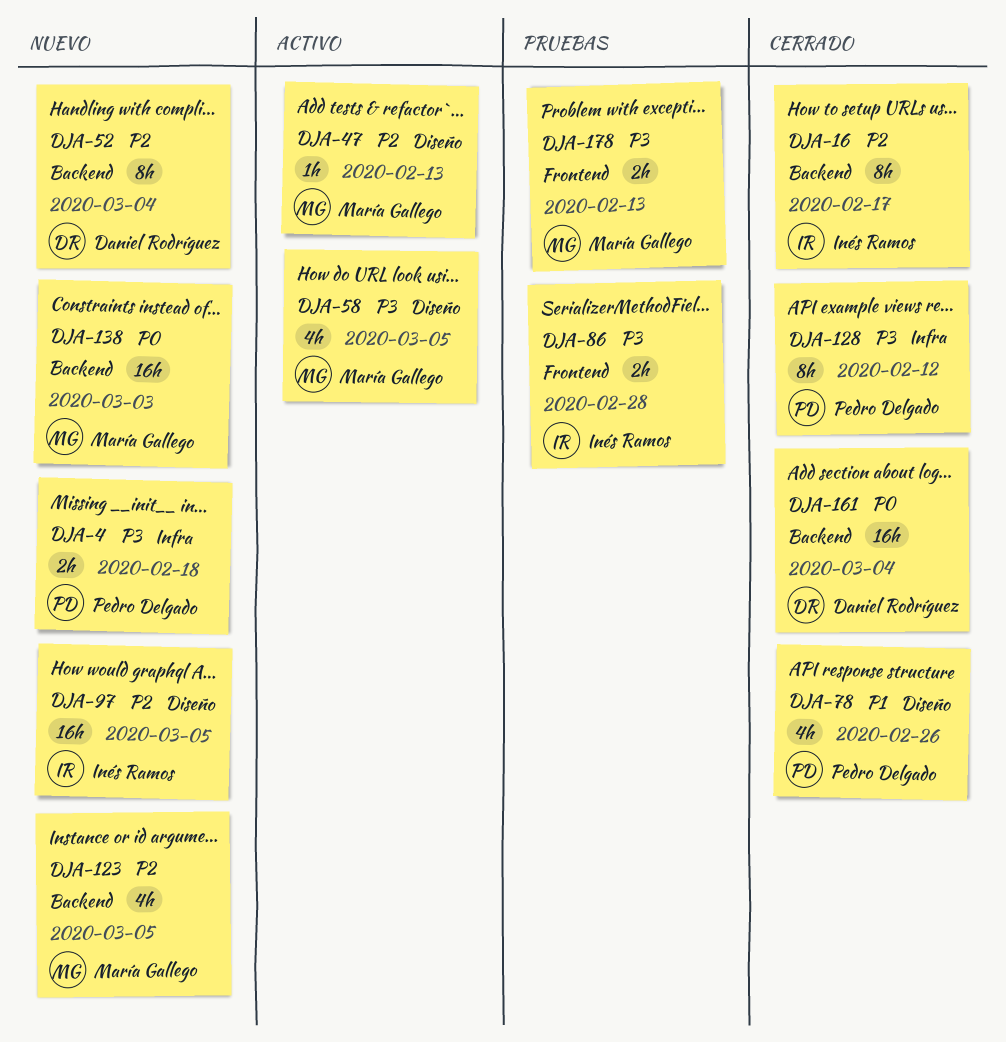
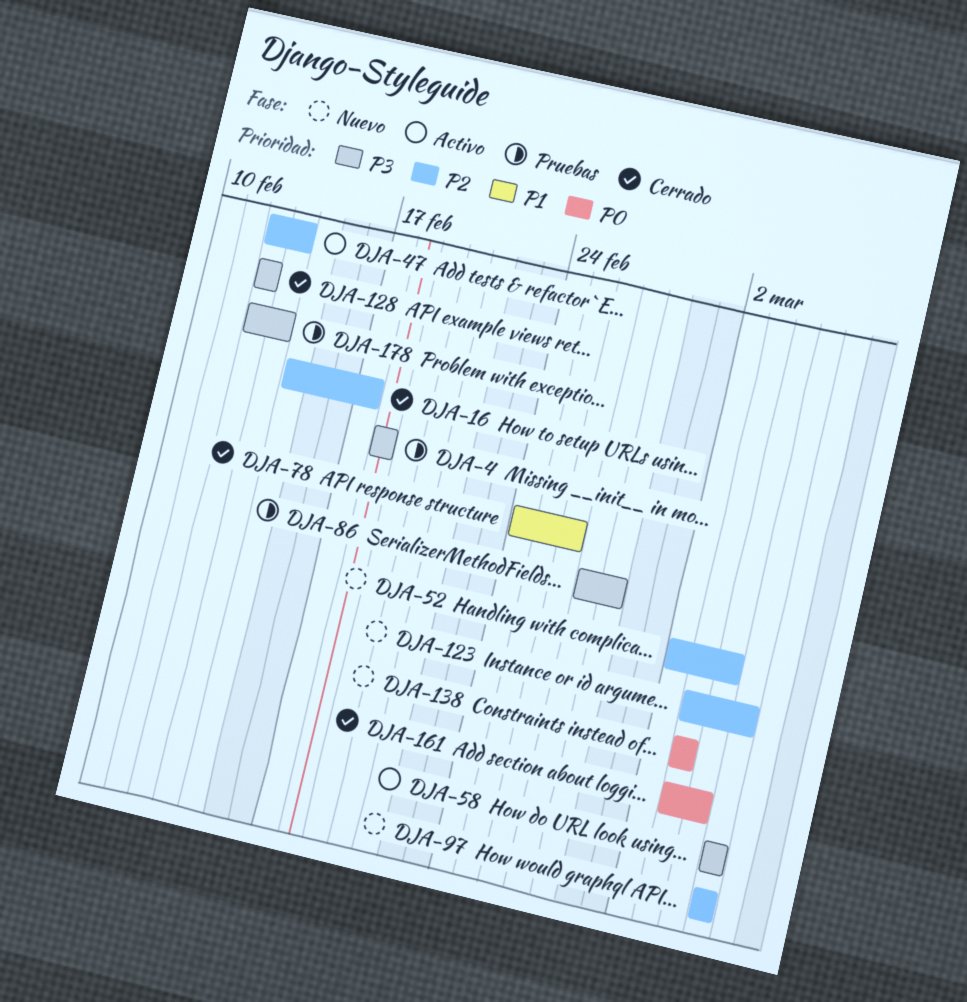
DJA-4, status: Nuevo -> Pruebas

